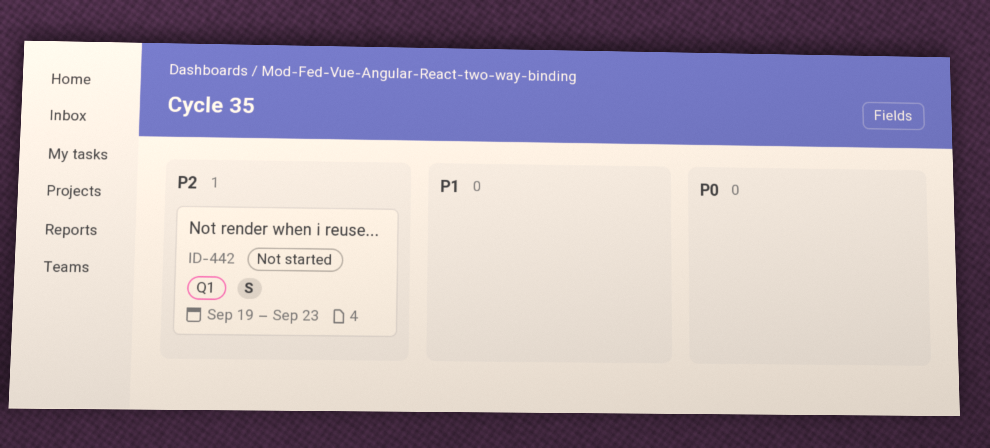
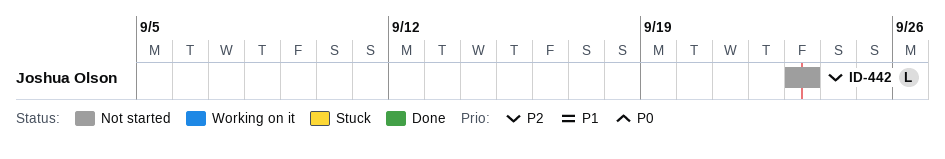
ID-442, estimate: S -> L
ID-442, start: Sep 19 -> Sep 23

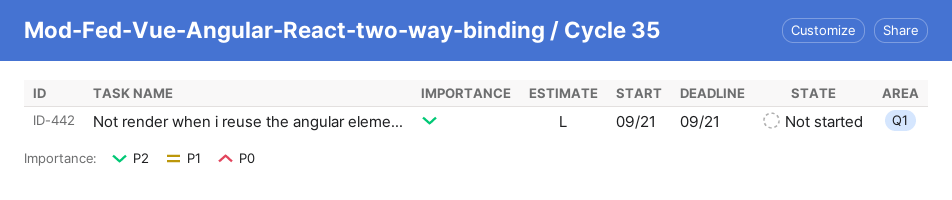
ID-442, start: Sep 23 -> Sep 21
ID-442, due: Sep 23 -> Sep 21

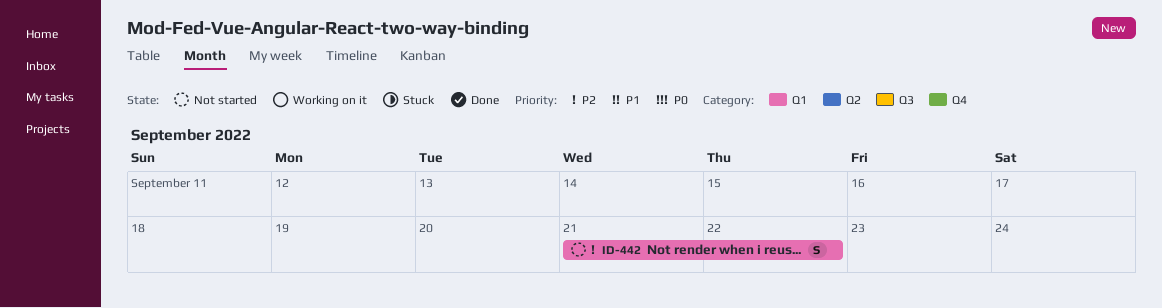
ID-442, estimate: L -> S
ID-442, due: Sep 21 -> Sep 22

